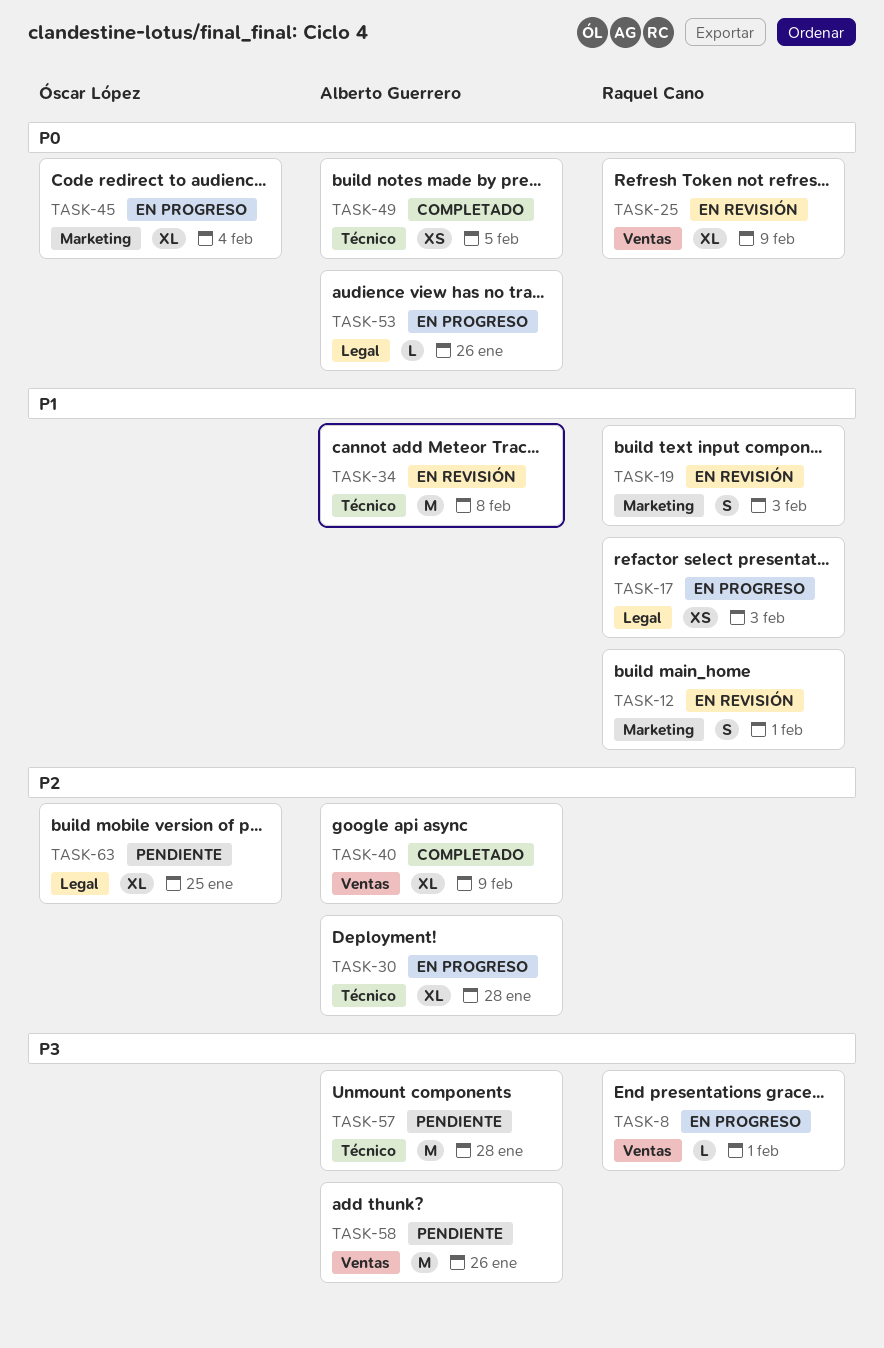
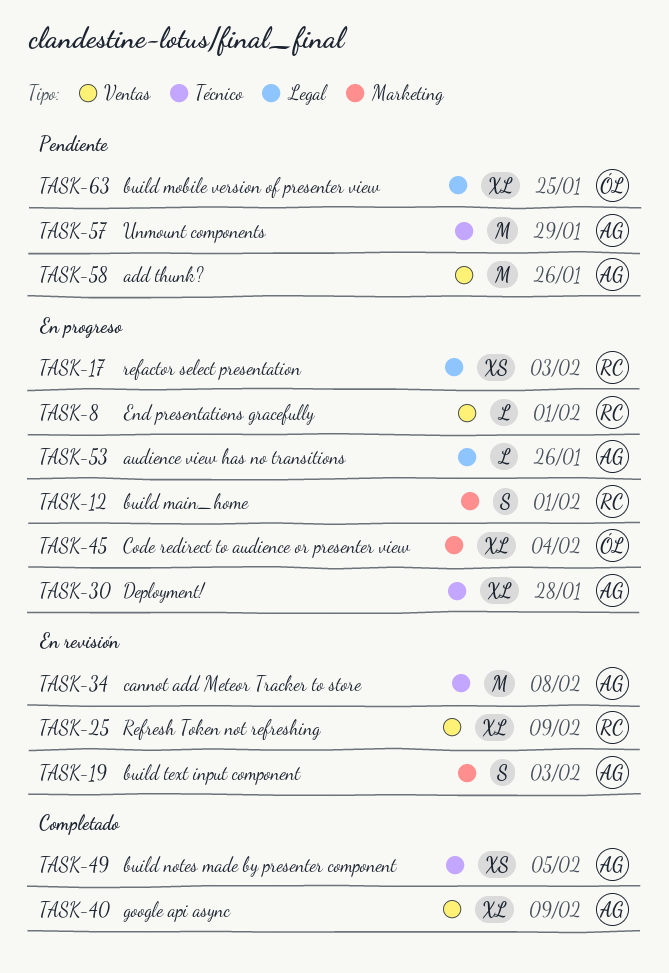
TASK-12, status: En revisión -> En progreso
TASK-19, owner: Raquel Cano -> Alberto Guerrero
TASK-57, due: Jan 28 -> Jan 29

